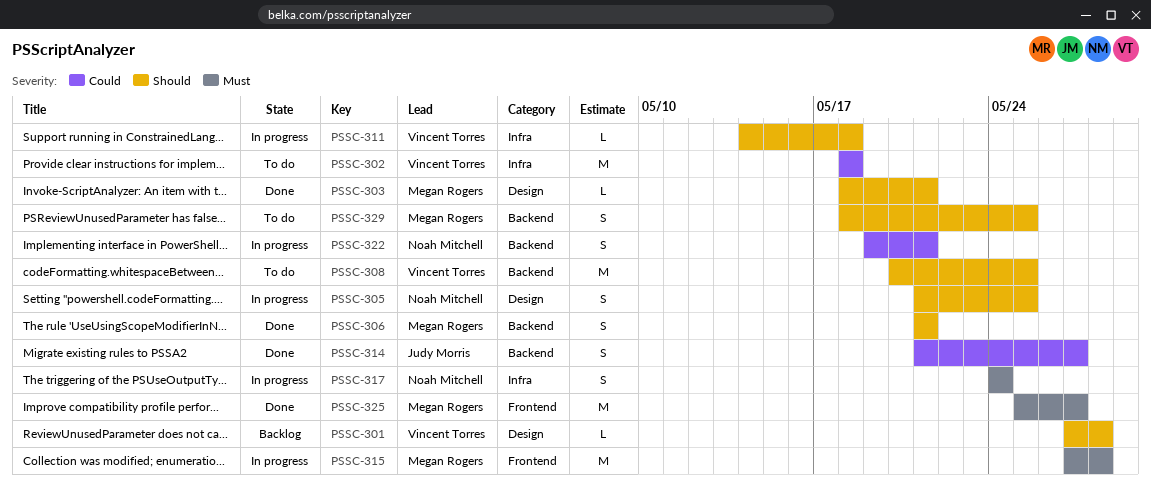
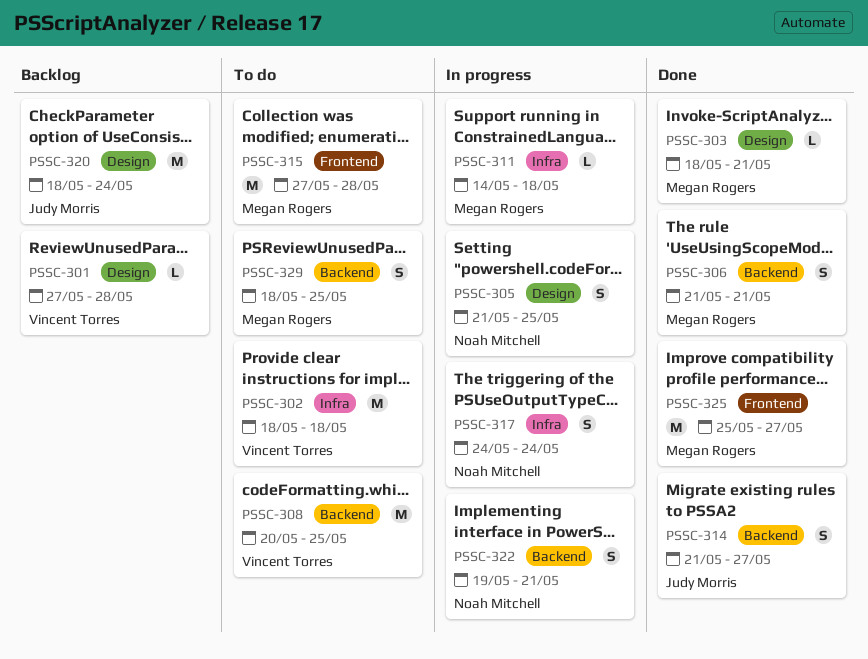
PSSC-311, owner: Vincent Torres -> Megan Rogers
PSSC-315, status: In progress -> To do
PSSC-320: none -> present

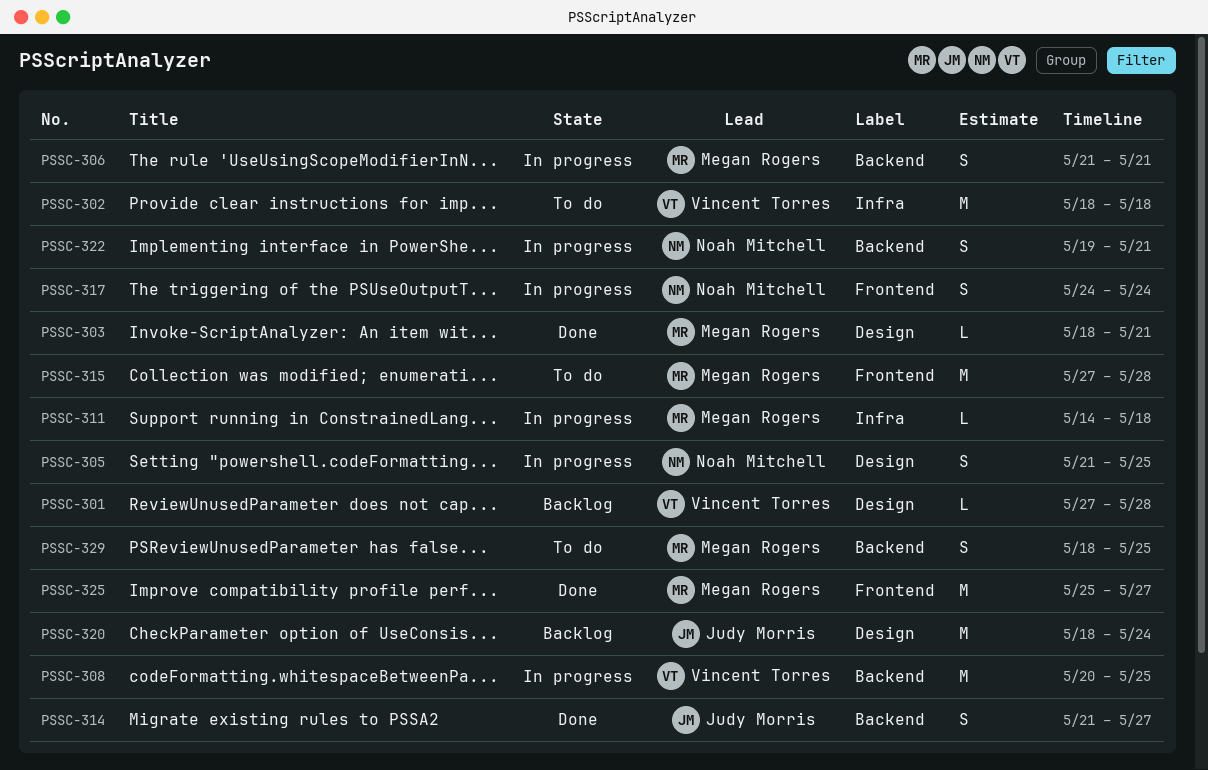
PSSC-306, status: Done -> In progress
PSSC-308, status: To do -> In progress
PSSC-317, label: Infra -> Frontend

